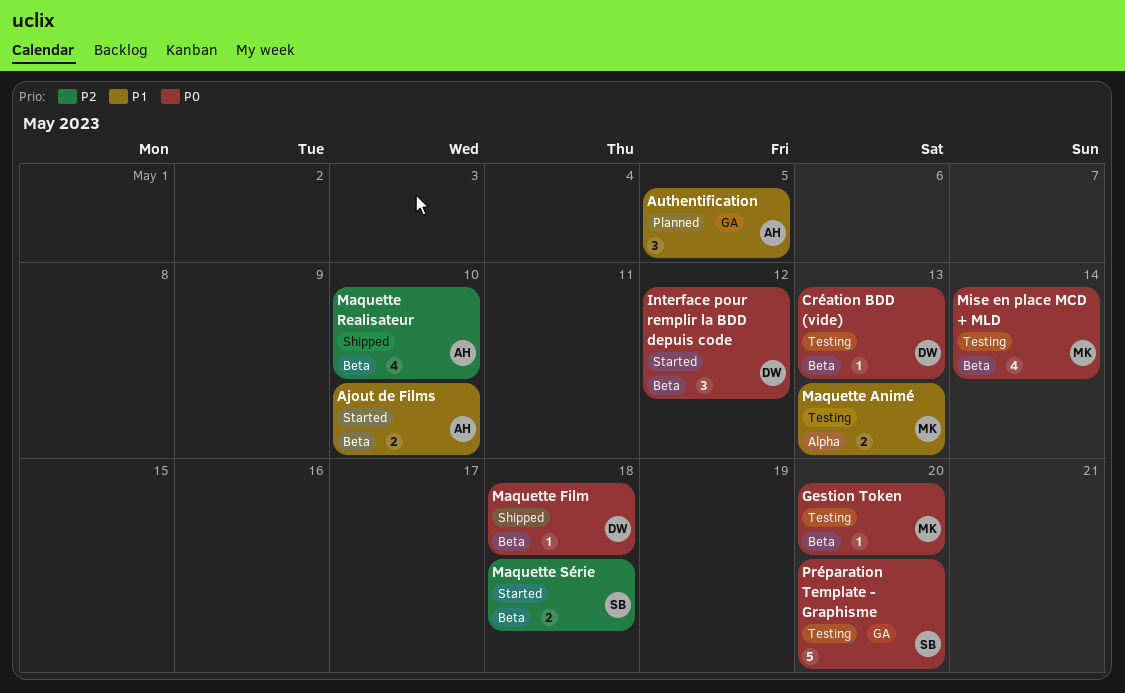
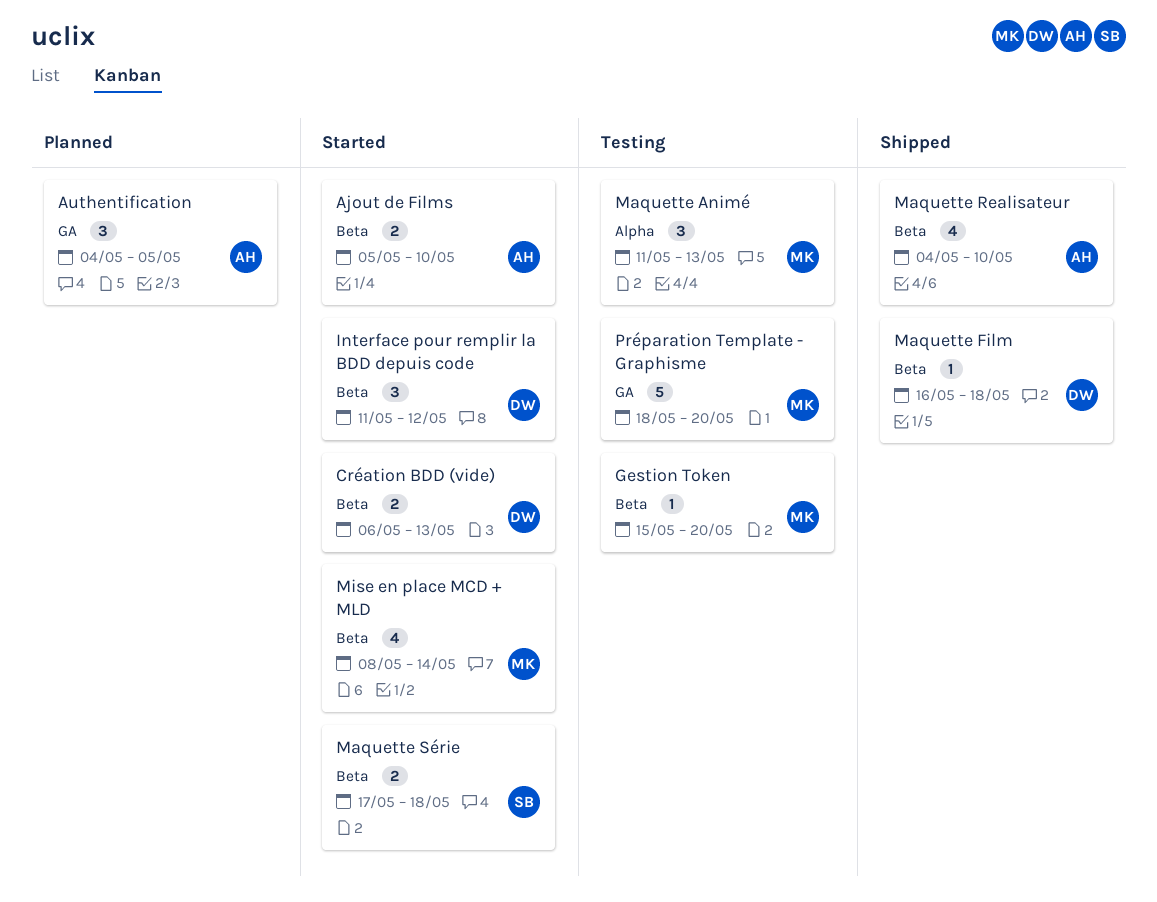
Création BDD (vide), status: Testing -> Started
Création BDD (vide), estimate: 1 -> 2
Maquette Animé, estimate: 2 -> 3
Mise en place MCD + MLD, status: Testing -> Started
Préparation Template - Graphisme, owner: SB -> MK

